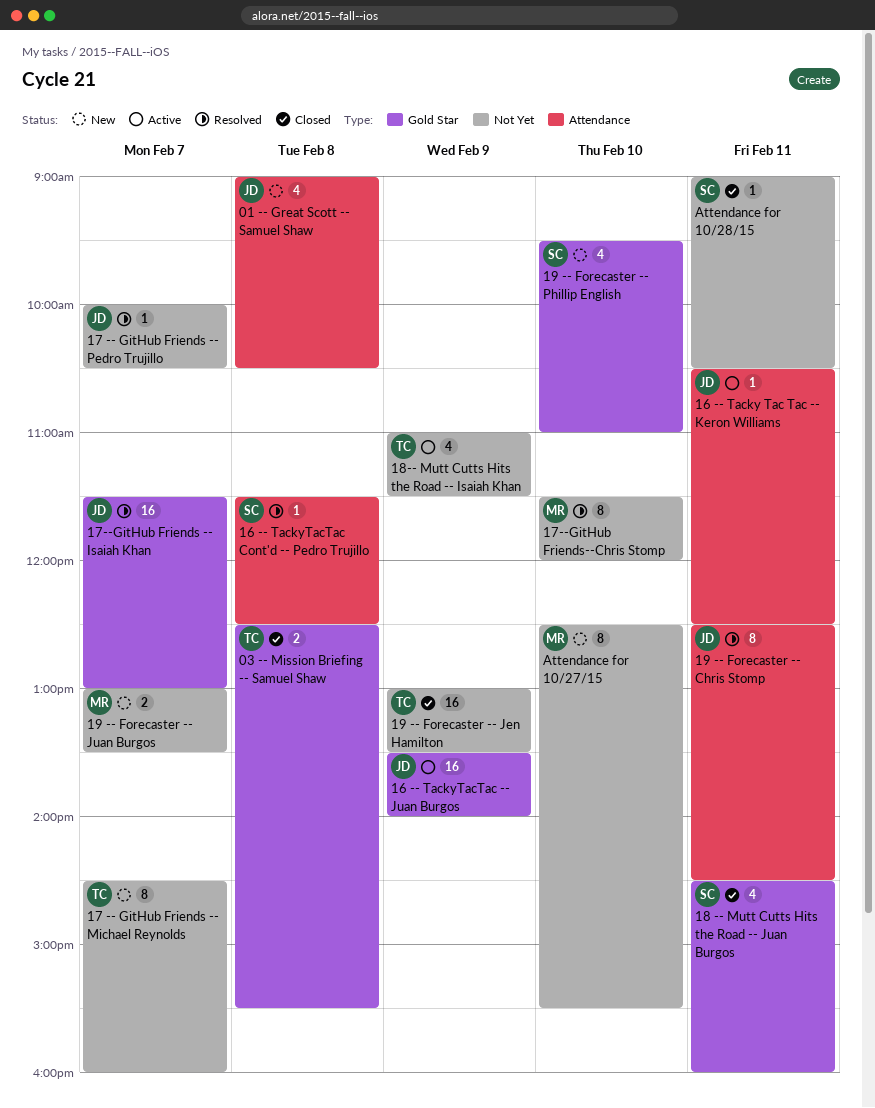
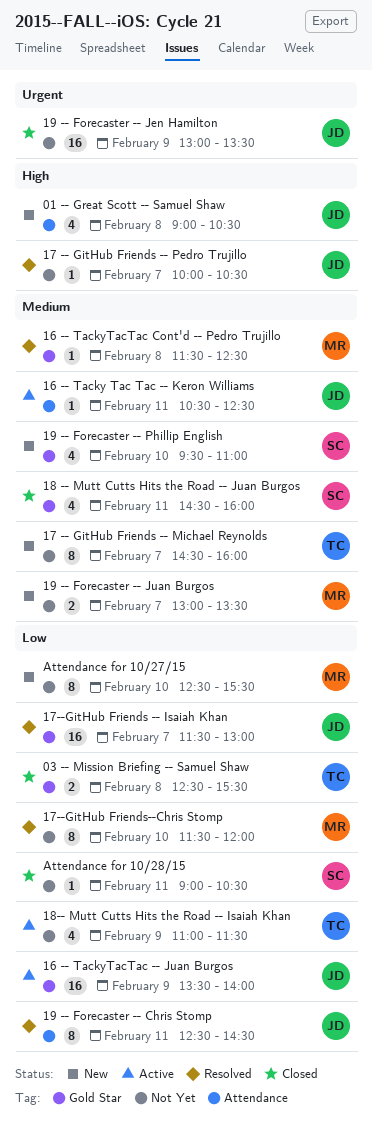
16 -- TackyTacTac Cont'd -- Pedro Trujillo, owner: SC -> MR
16 -- TackyTacTac Cont'd -- Pedro Trujillo, label: Attendance -> Gold Star
19 -- Forecaster -- Jen Hamilton, owner: TC -> JD

